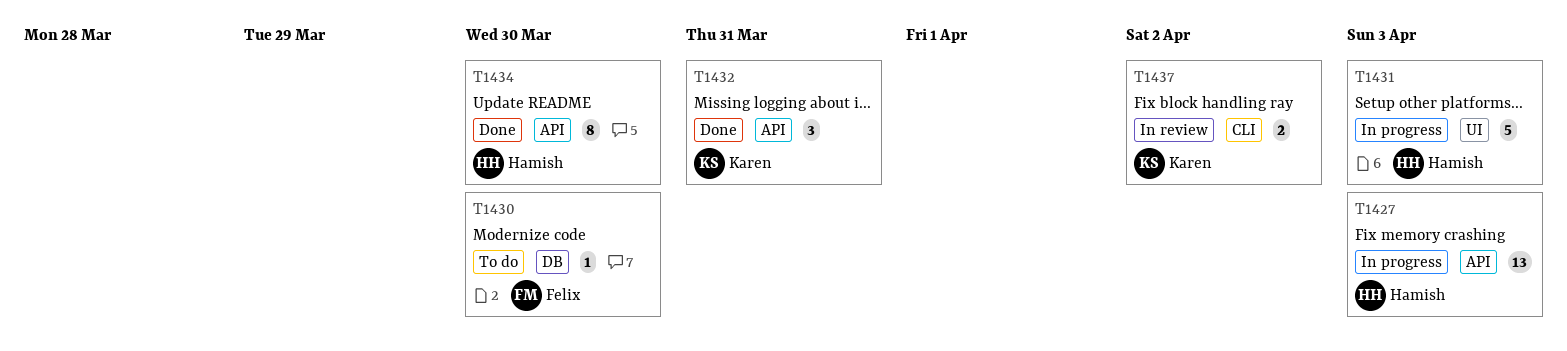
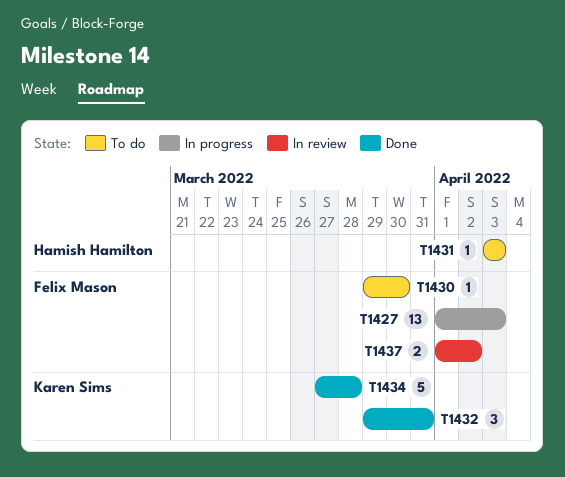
T1427, owner: Hamish Hamilton -> Felix Mason
T1431, status: In progress -> To do
T1431, estimate: 5 -> 1
T1434, owner: Hamish Hamilton -> Karen Sims
T1434, estimate: 8 -> 5
T1434, due: Mar 30 -> Mar 28
T1437, owner: Karen Sims -> Felix Mason

